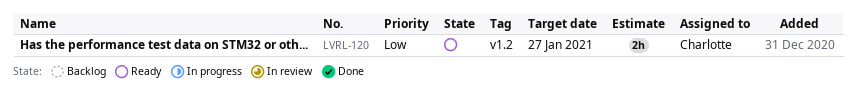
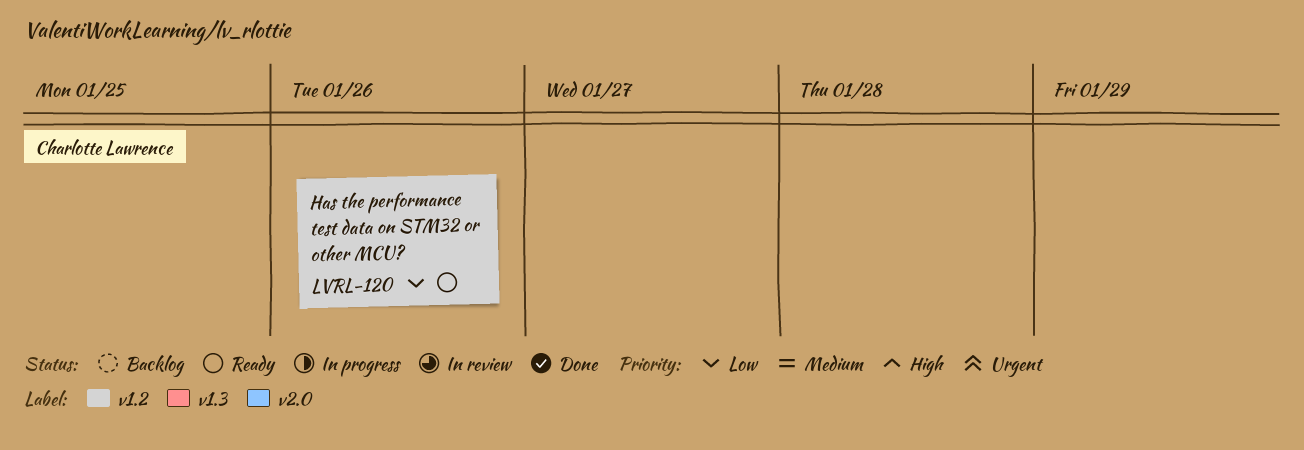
LVRL-120, due: Jan 27 -> Jan 26

